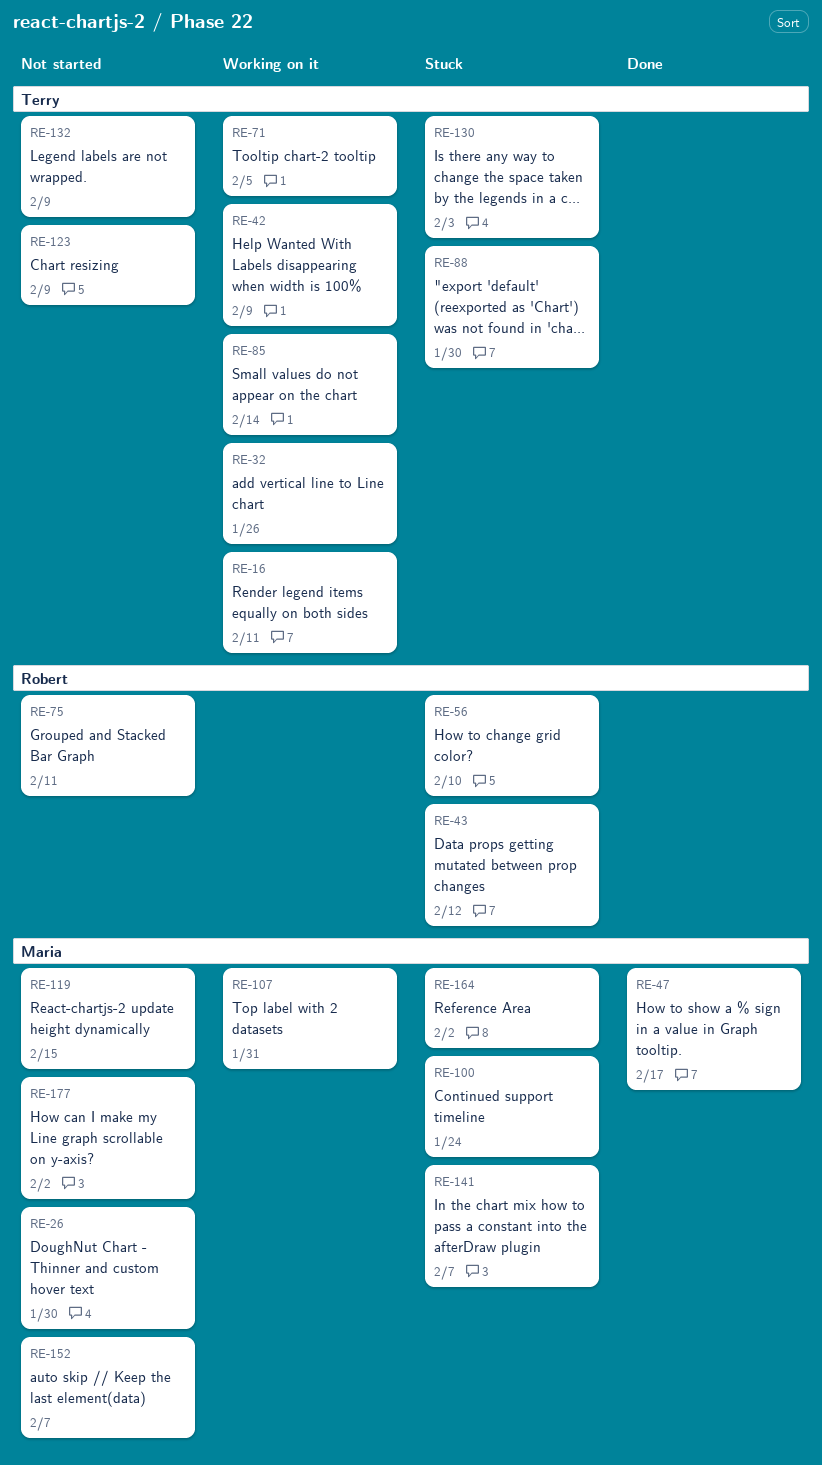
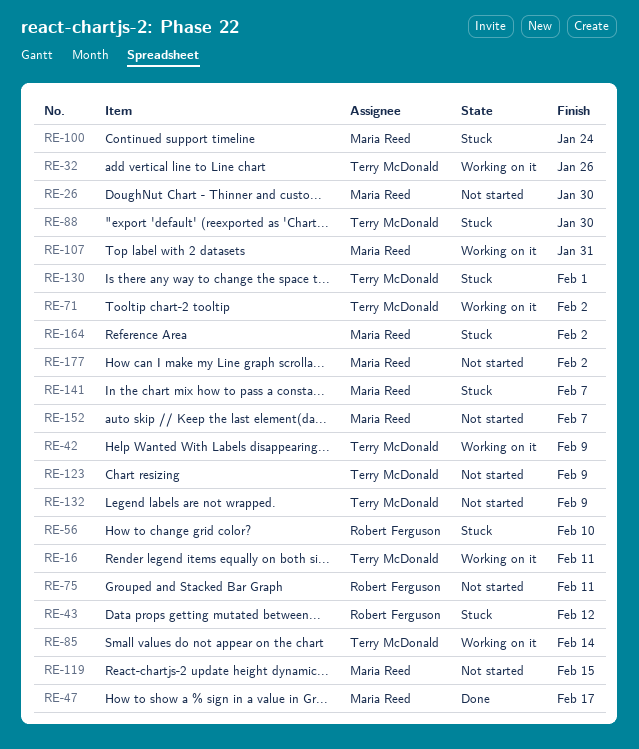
RE-71, due: Feb 5 -> Feb 2
RE-130, due: Feb 3 -> Feb 1

